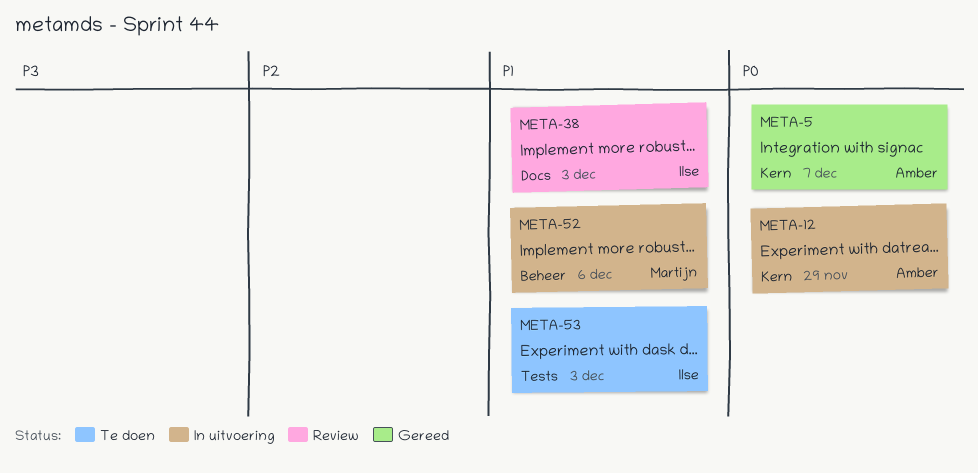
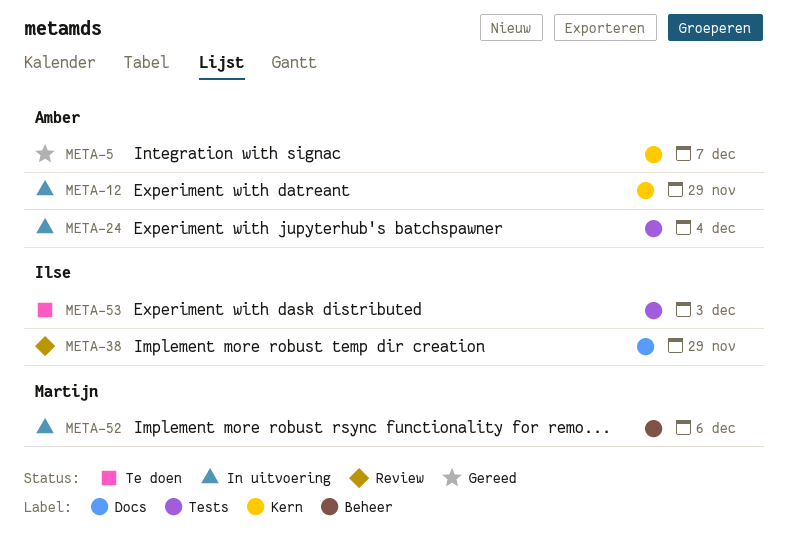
META-24: none -> present
META-38, due: Dec 3 -> Nov 29

